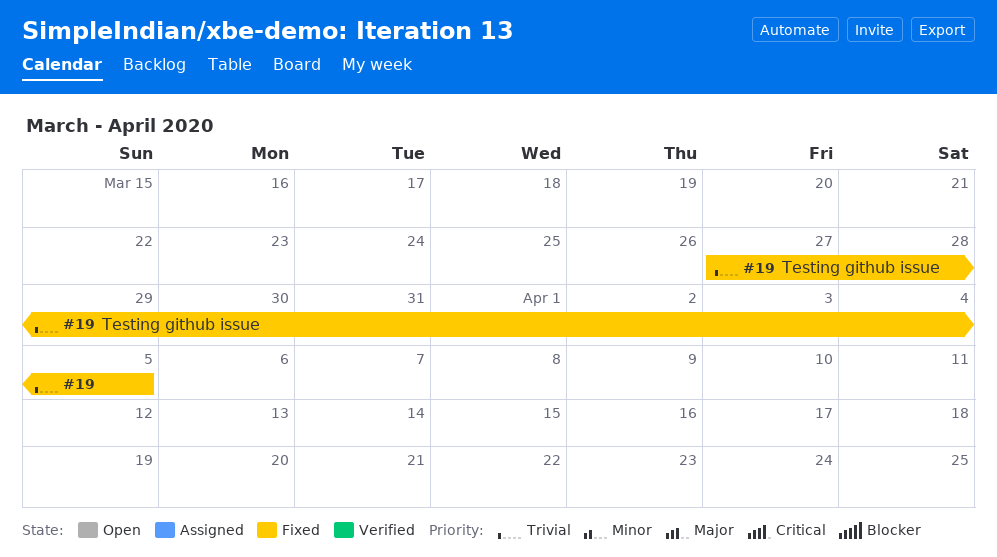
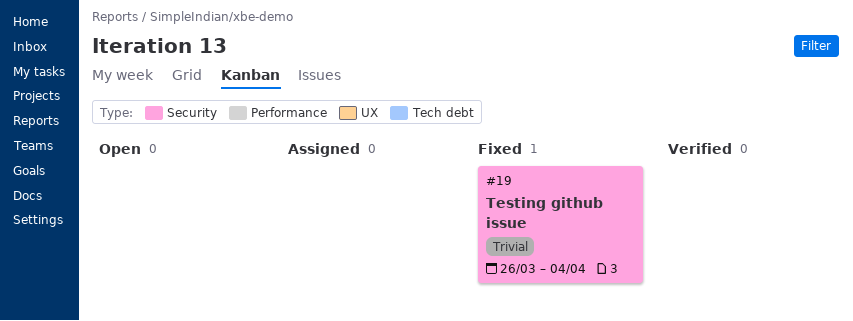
#19, start: Mar 27 -> Mar 26
#19, due: Apr 5 -> Apr 4

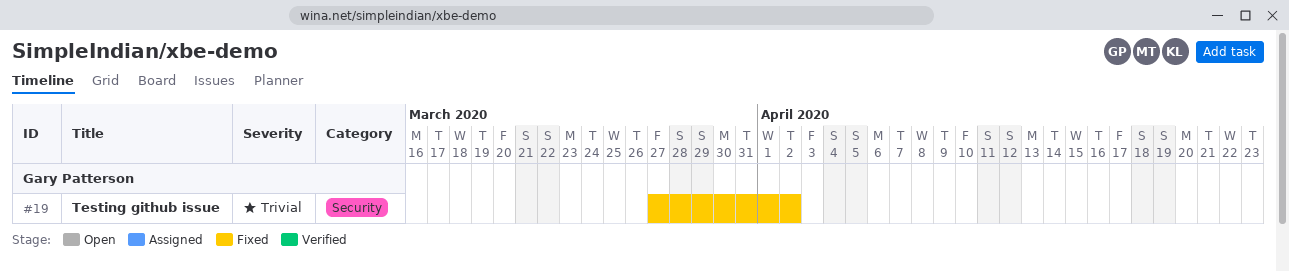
#19, start: Mar 26 -> Mar 27
#19, due: Apr 4 -> Apr 2

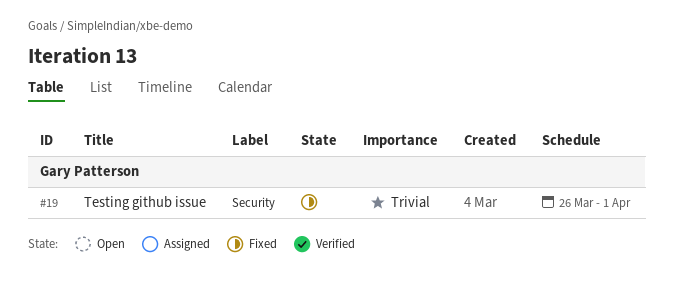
#19, start: Mar 27 -> Mar 26
#19, due: Apr 2 -> Apr 1

